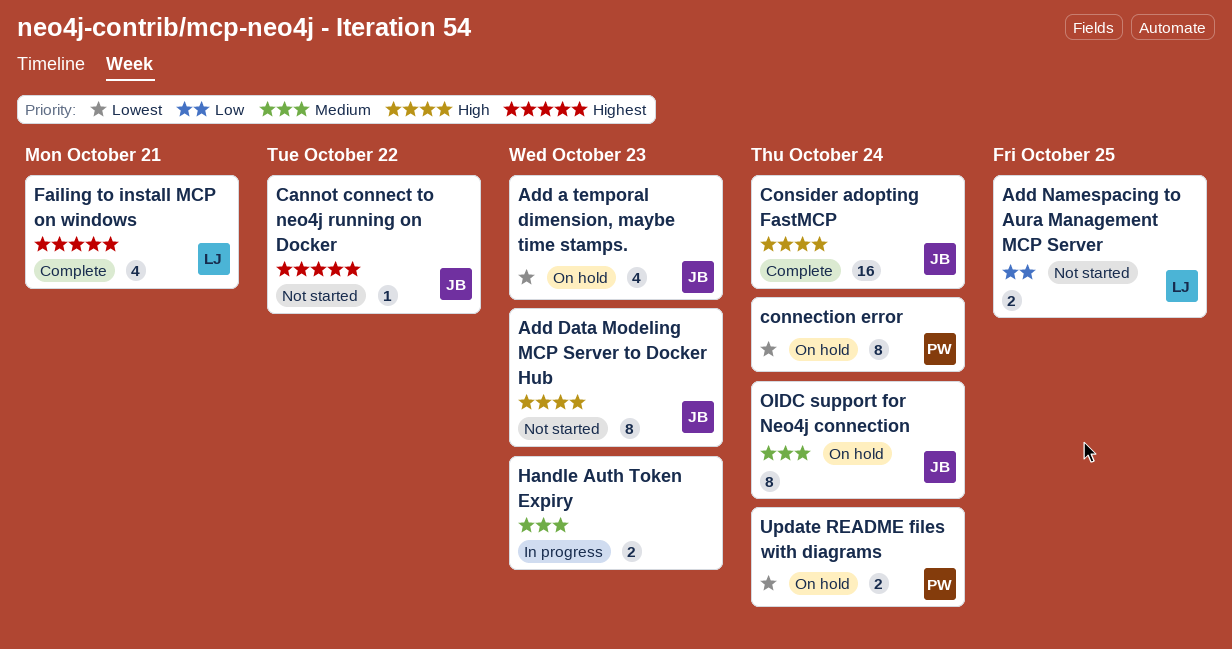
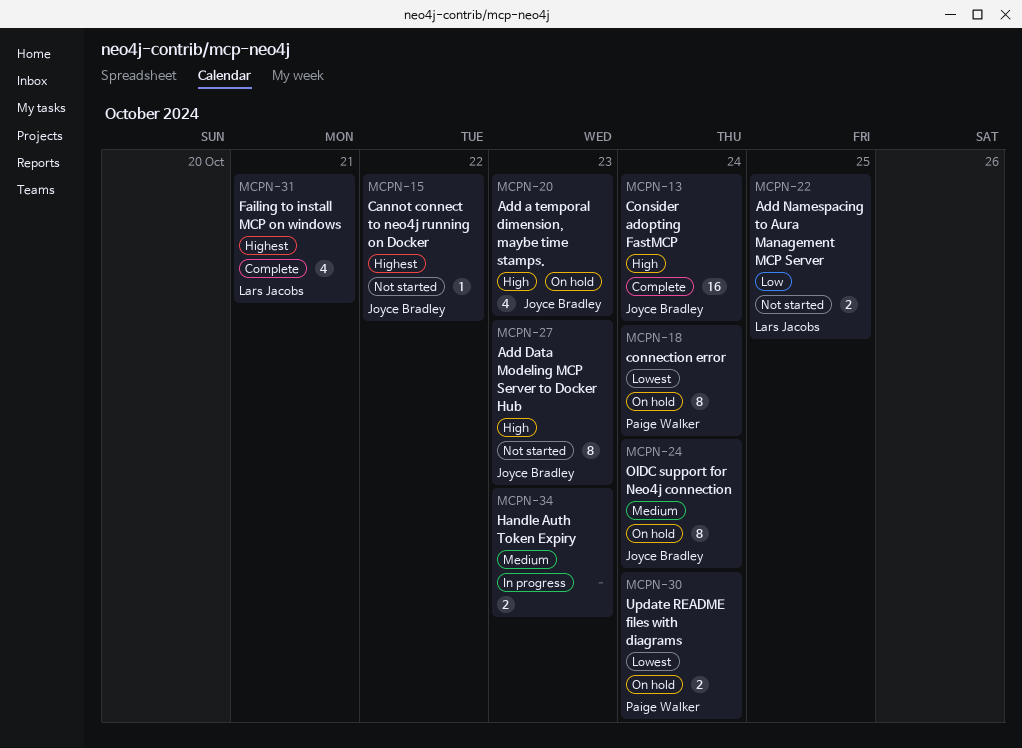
Add a temporal dimension, maybe time stamps., priority: Lowest -> High

